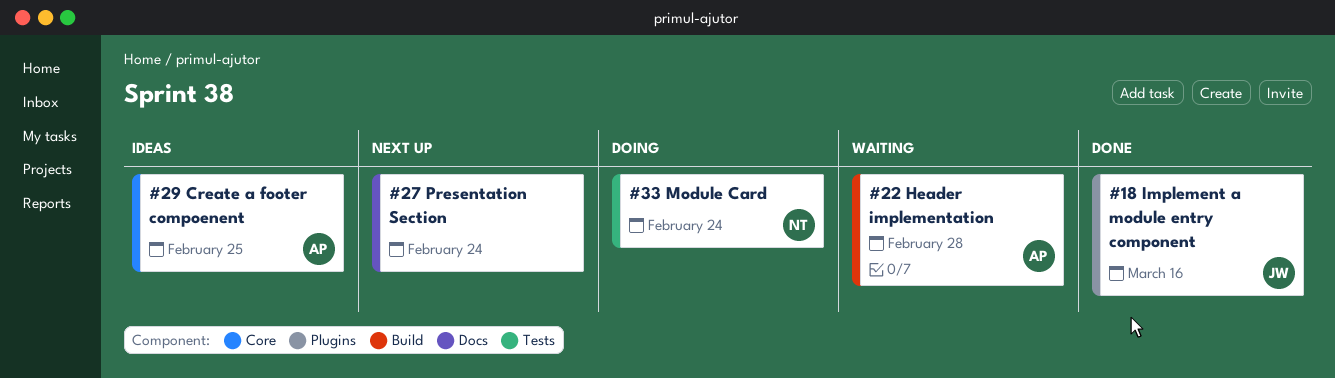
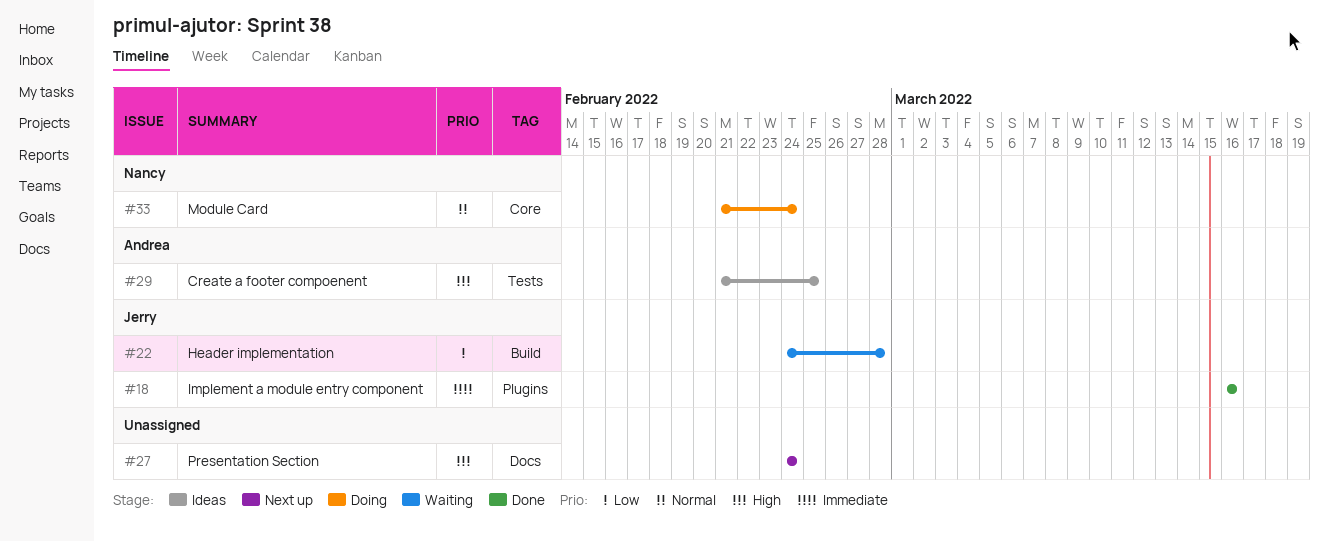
#22, owner: Andrea -> Jerry
#29, label: Core -> Tests
#33, label: Tests -> Core

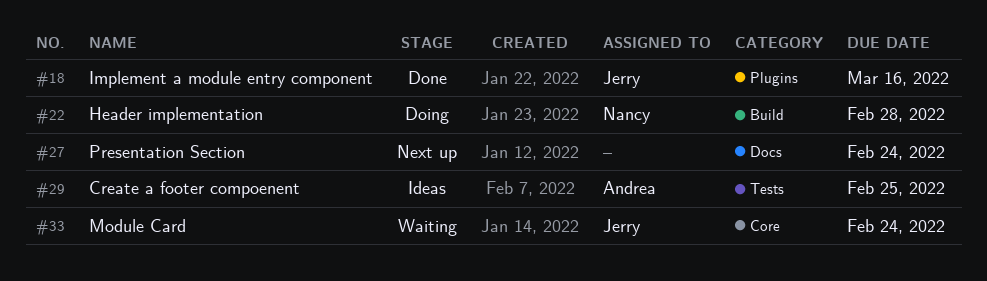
#22, status: Waiting -> Doing
#22, owner: Jerry -> Nancy
#33, status: Doing -> Waiting
#33, owner: Nancy -> Jerry

